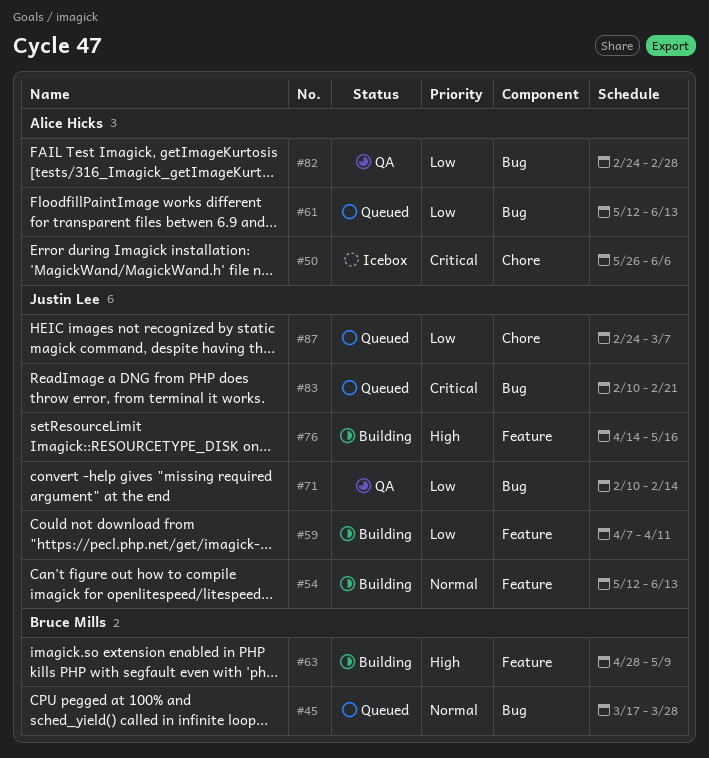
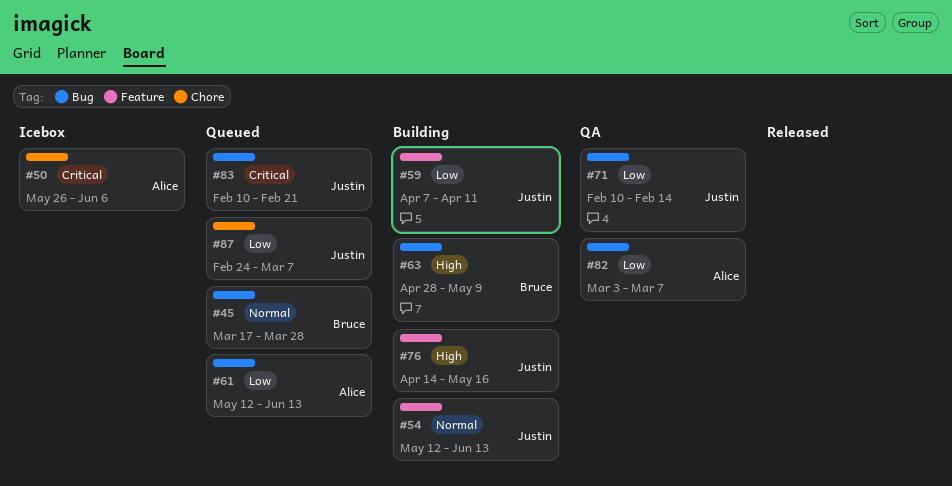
#63, label: Feature -> Bug
#82, start: Feb 24 -> Mar 3
#82, due: Feb 28 -> Mar 7

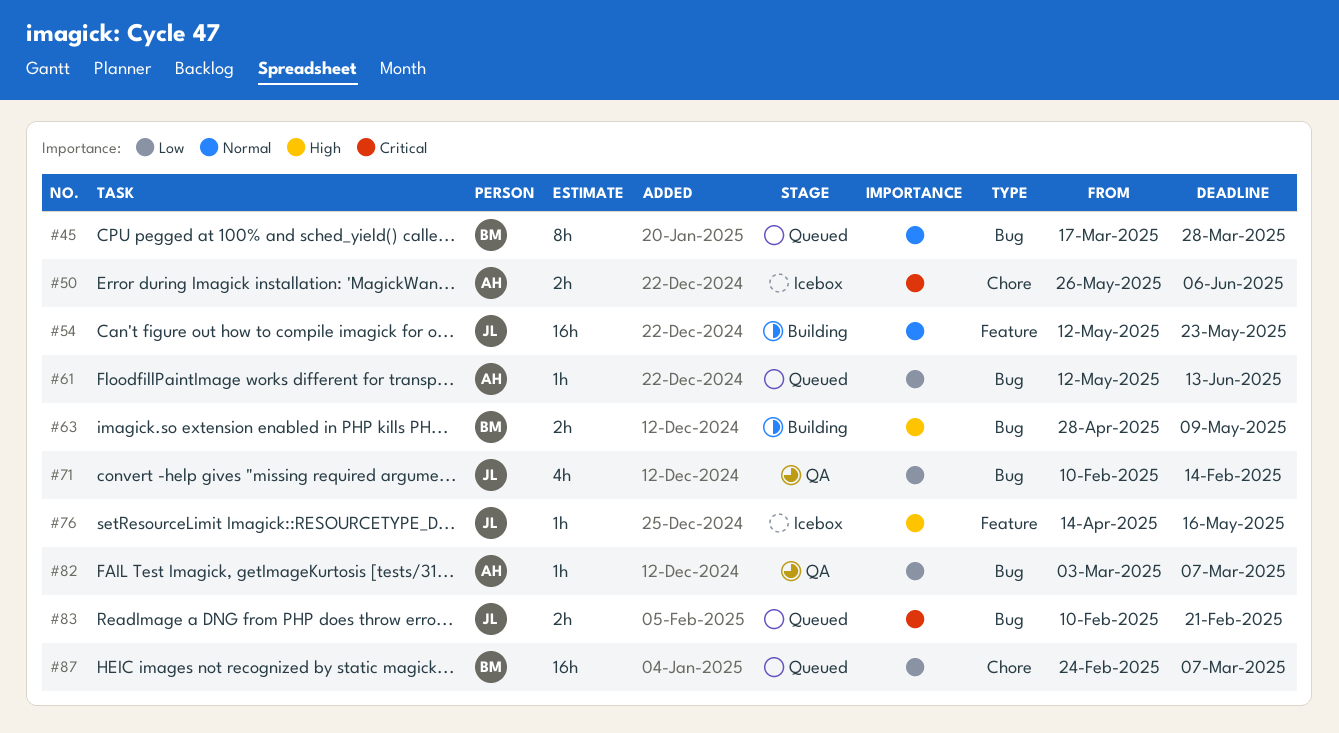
#54, due: Jun 13 -> May 23
#59: present -> none
#76, status: Building -> Icebox
#87, owner: Justin -> Bruce

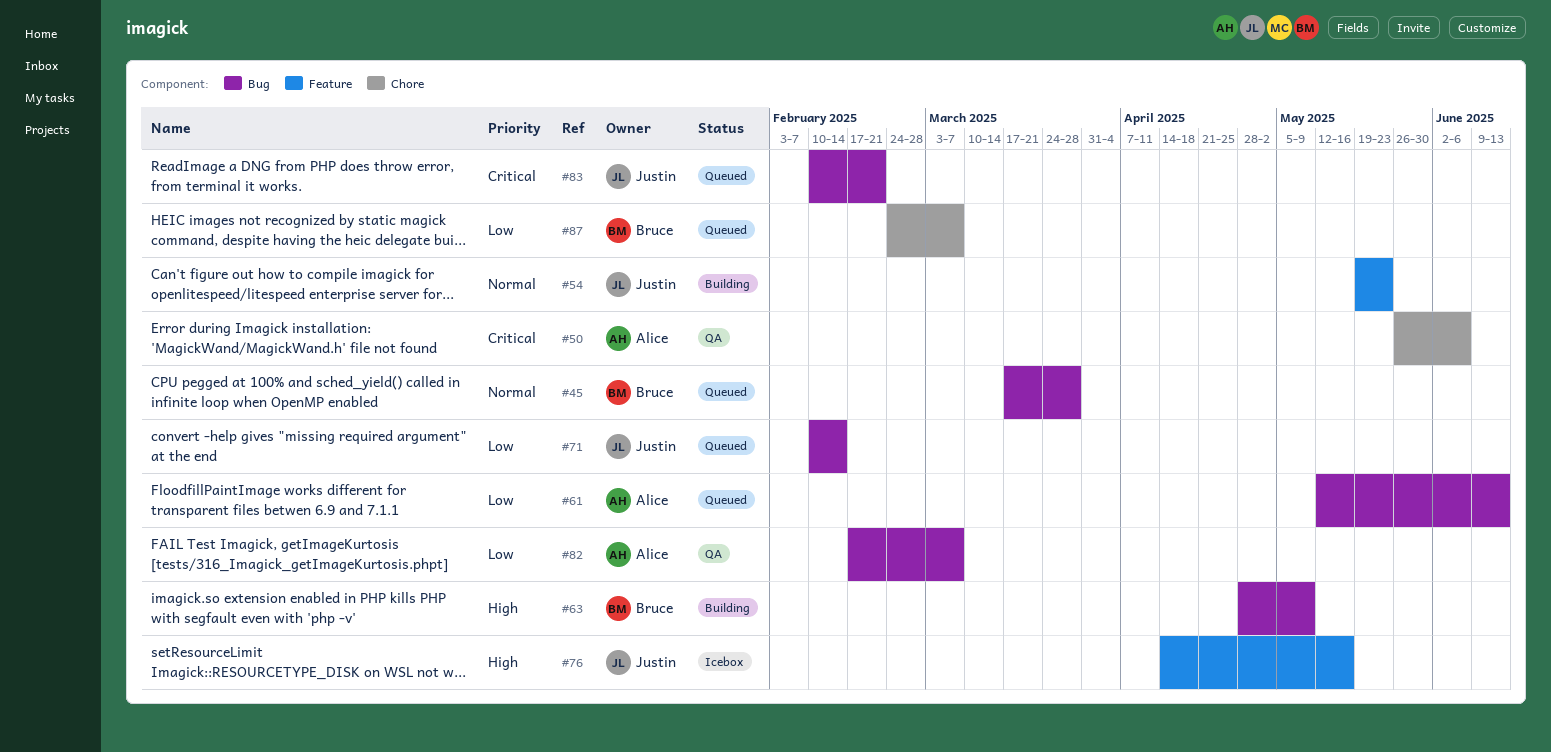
#50, status: Icebox -> QA
#54, start: May 12 -> May 19
#71, status: QA -> Queued
#82, start: Mar 3 -> Feb 17

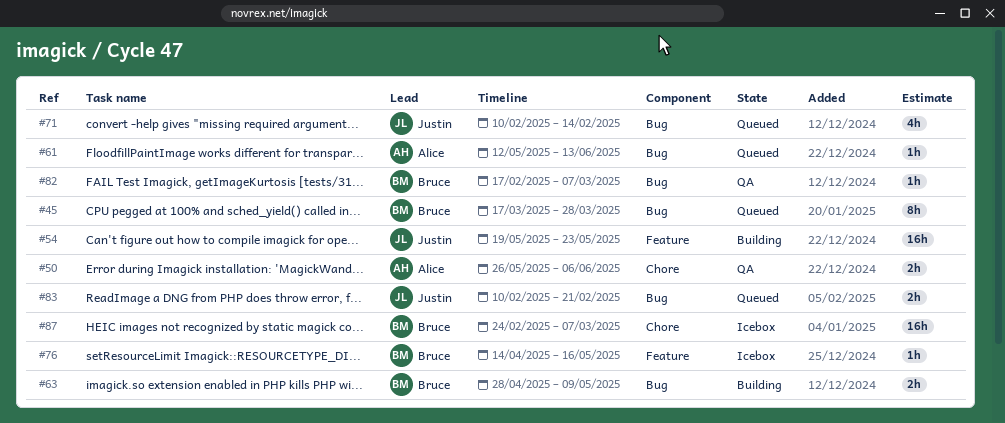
#76, owner: Justin -> Bruce
#82, owner: Alice -> Bruce
#87, status: Queued -> Icebox

